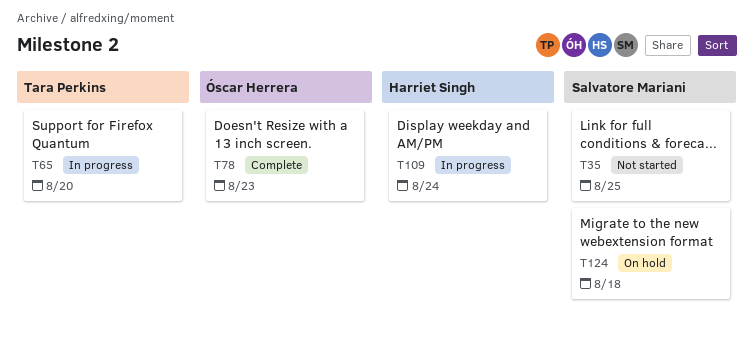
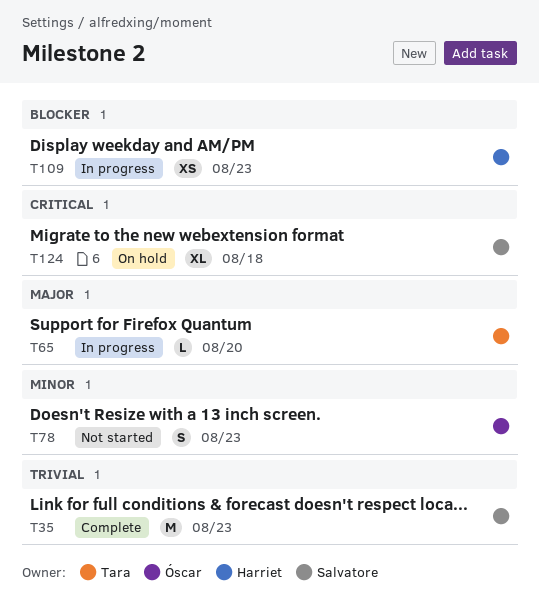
T35, status: Not started -> Complete
T35, due: Aug 25 -> Aug 23
T78, status: Complete -> Not started
T109, due: Aug 24 -> Aug 23

